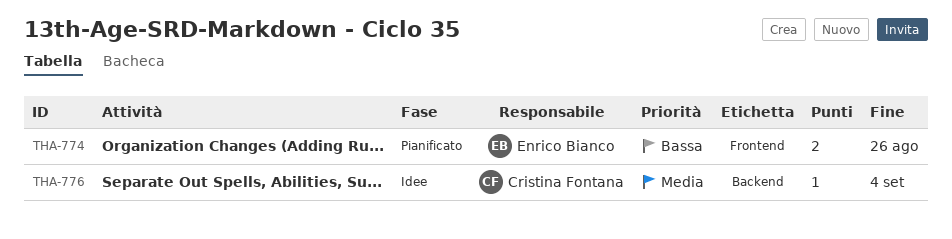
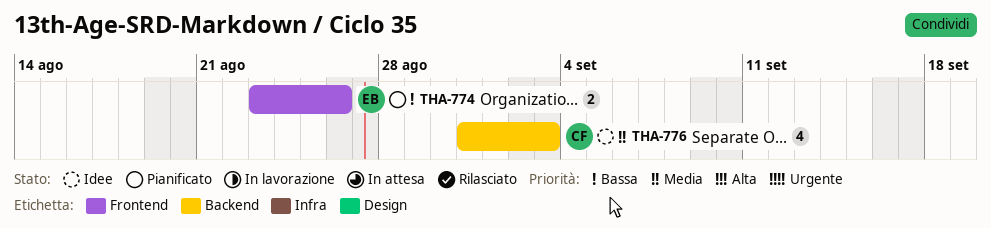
THA-776, estimate: 1 -> 4
THA-776, due: Sep 4 -> Sep 3

